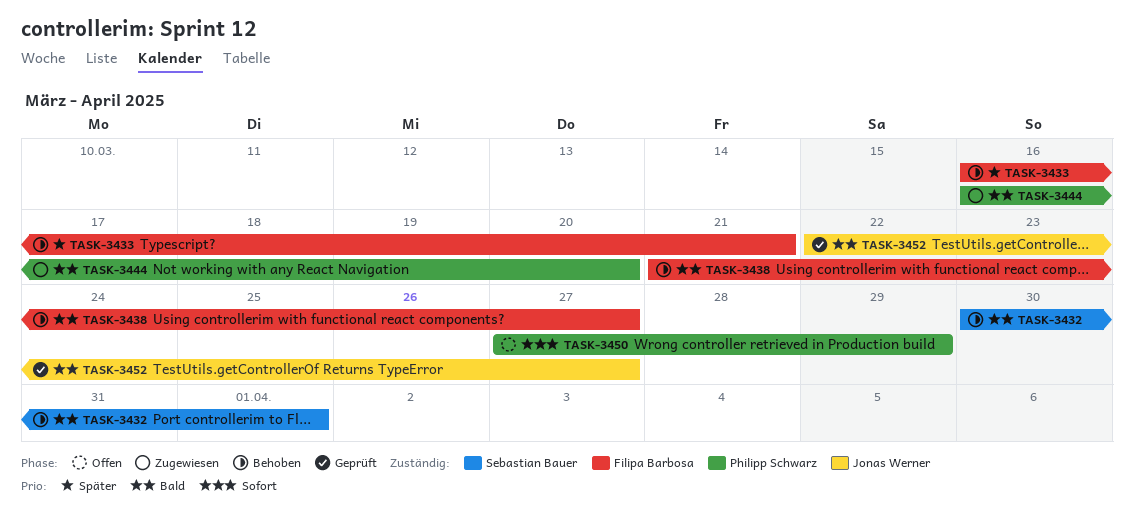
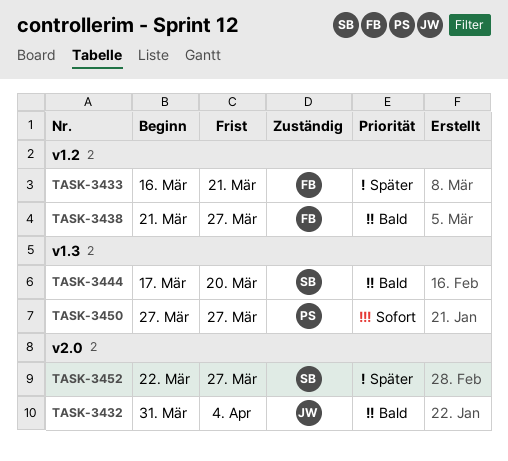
TASK-3432, owner: Sebastian Bauer -> Jonas Werner
TASK-3432, start: Mar 30 -> Mar 31
TASK-3432, due: Apr 1 -> Apr 4
TASK-3444, owner: Philipp Schwarz -> Sebastian Bauer
TASK-3444, start: Mar 16 -> Mar 17
TASK-3450, due: Mar 29 -> Mar 27
TASK-3452, owner: Jonas Werner -> Sebastian Bauer
TASK-3452, priority: Bald -> Später

